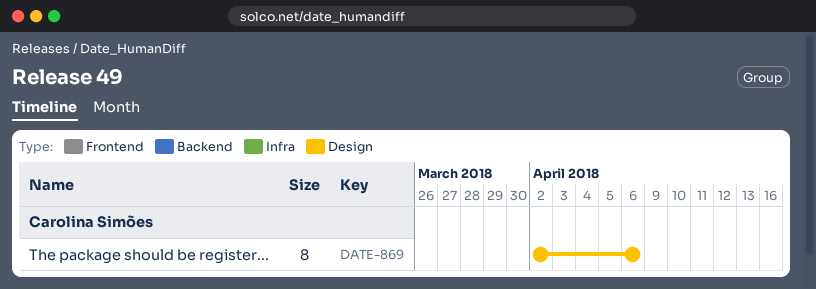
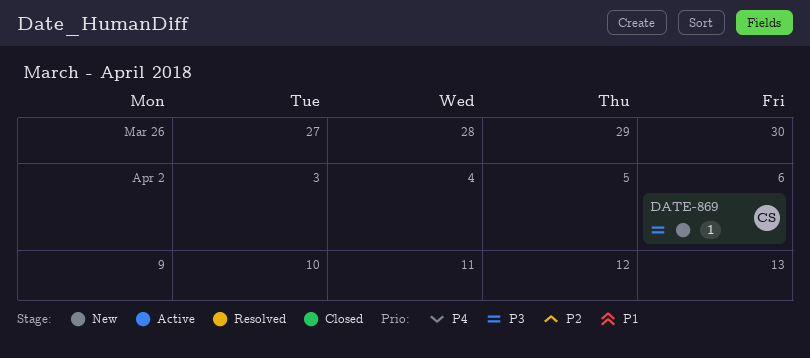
DATE-869, estimate: 8 -> 1

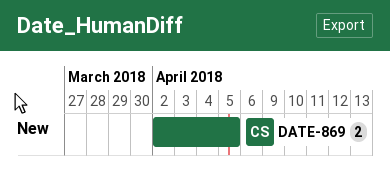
DATE-869, estimate: 1 -> 2
DATE-869, due: Apr 6 -> Apr 5

